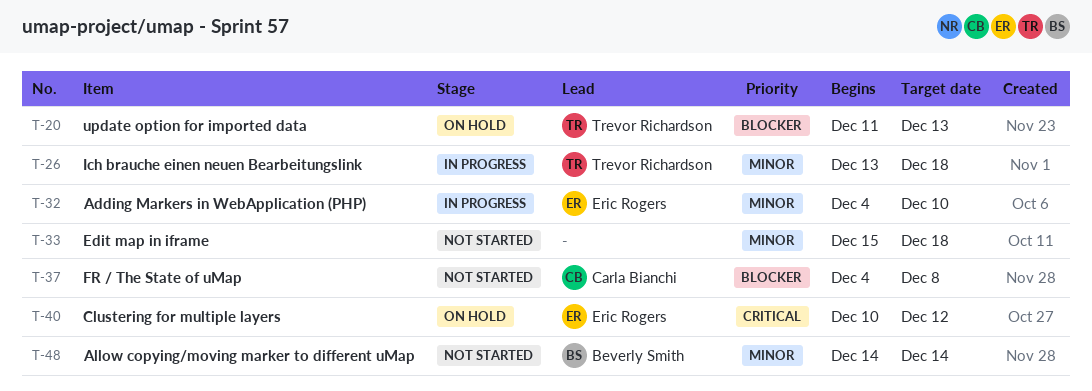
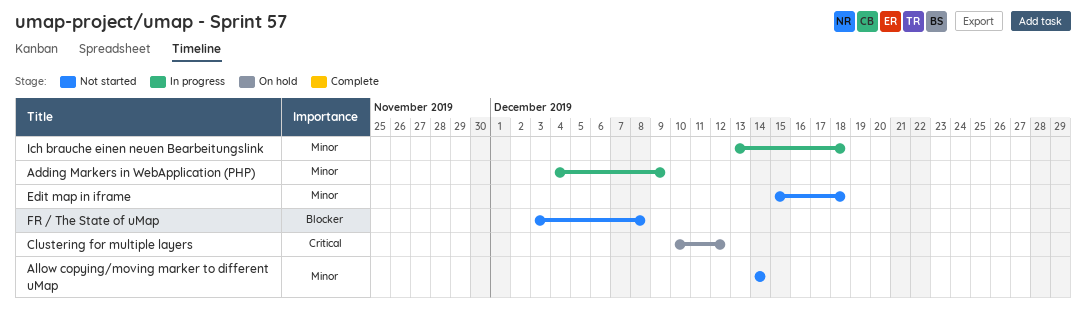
Adding Markers in WebApplication (PHP), due: Dec 10 -> Dec 9
FR / The State of uMap, start: Dec 4 -> Dec 3
update option for imported data: present -> none

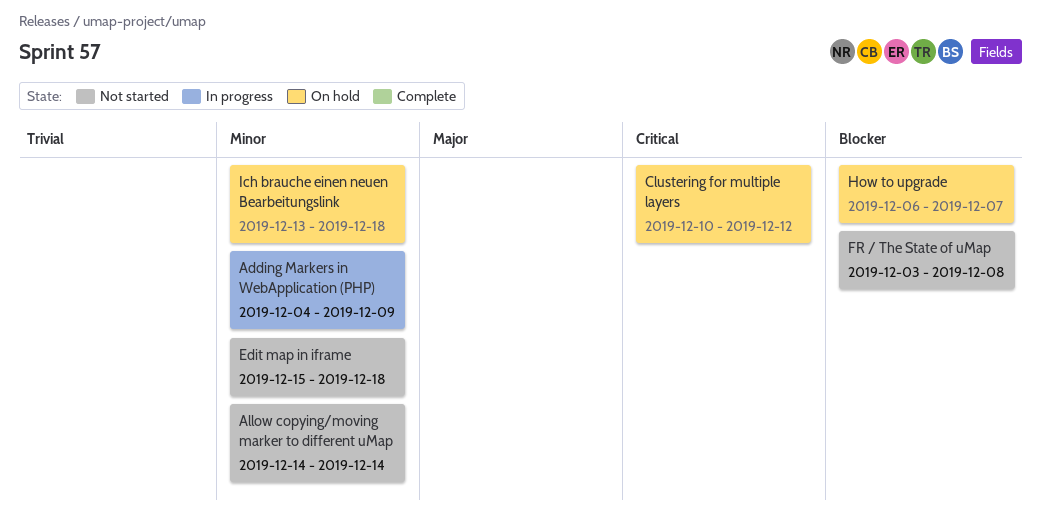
How to upgrade: none -> present
Ich brauche einen neuen Bearbeitungslink, status: In progress -> On hold

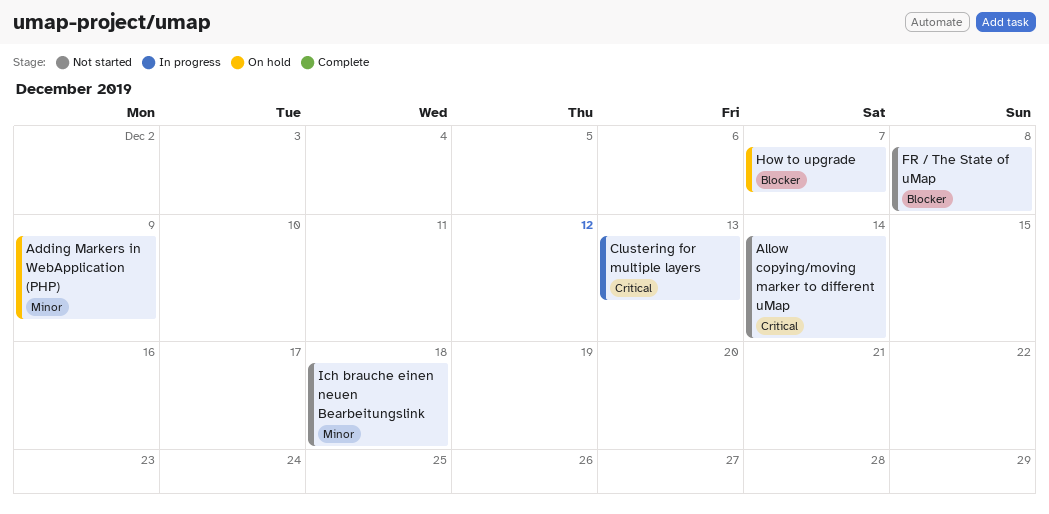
Adding Markers in WebApplication (PHP), status: In progress -> On hold
Allow copying/moving marker to different uMap, priority: Minor -> Critical
Clustering for multiple layers, status: On hold -> In progress
Clustering for multiple layers, due: Dec 12 -> Dec 13
Edit map in iframe: present -> none
Ich brauche einen neuen Bearbeitungslink, status: On hold -> Not started

